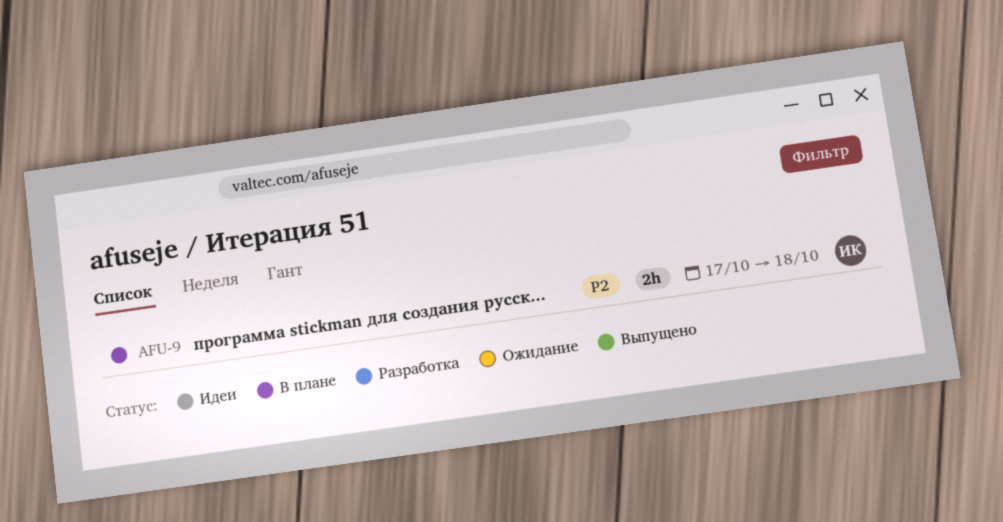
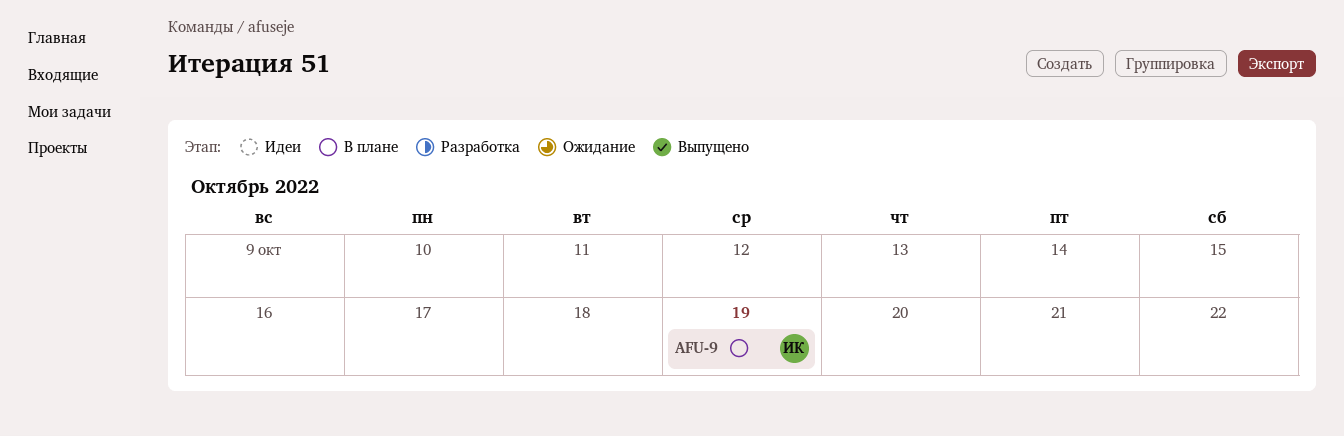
AFU-9, due: Oct 18 -> Oct 19

